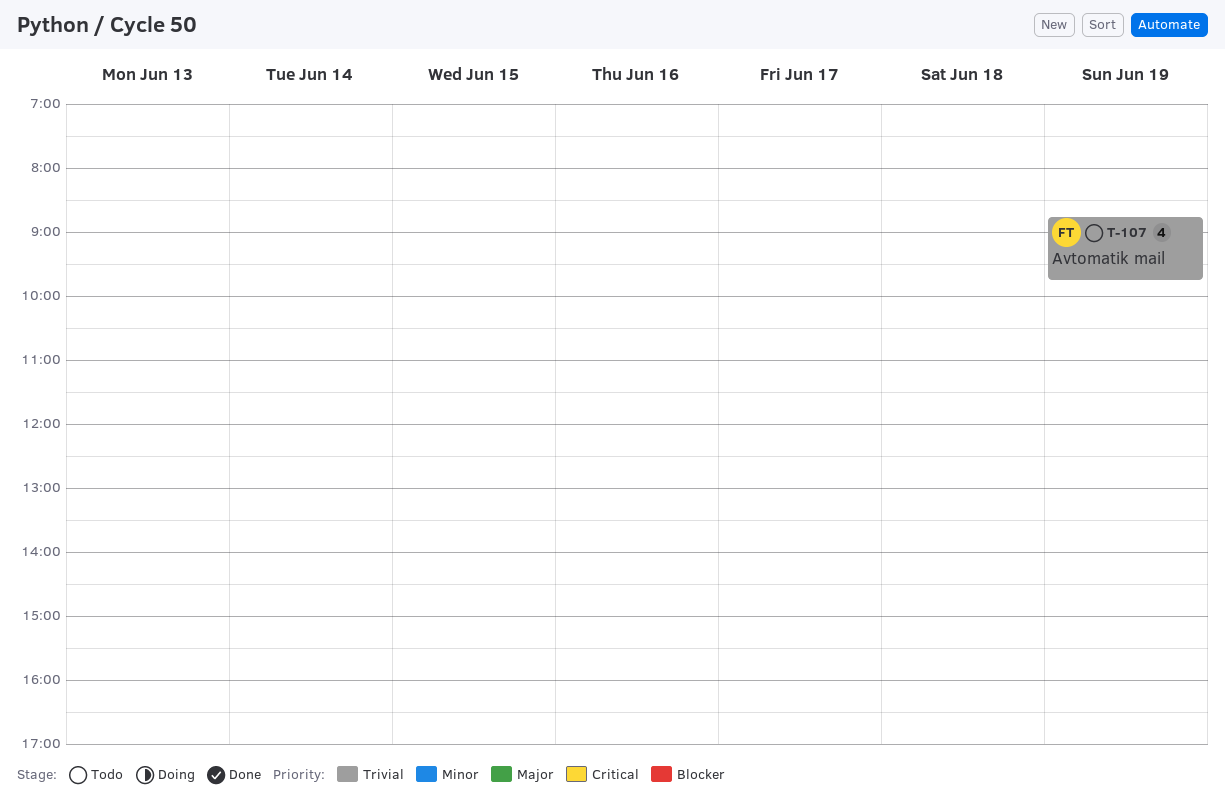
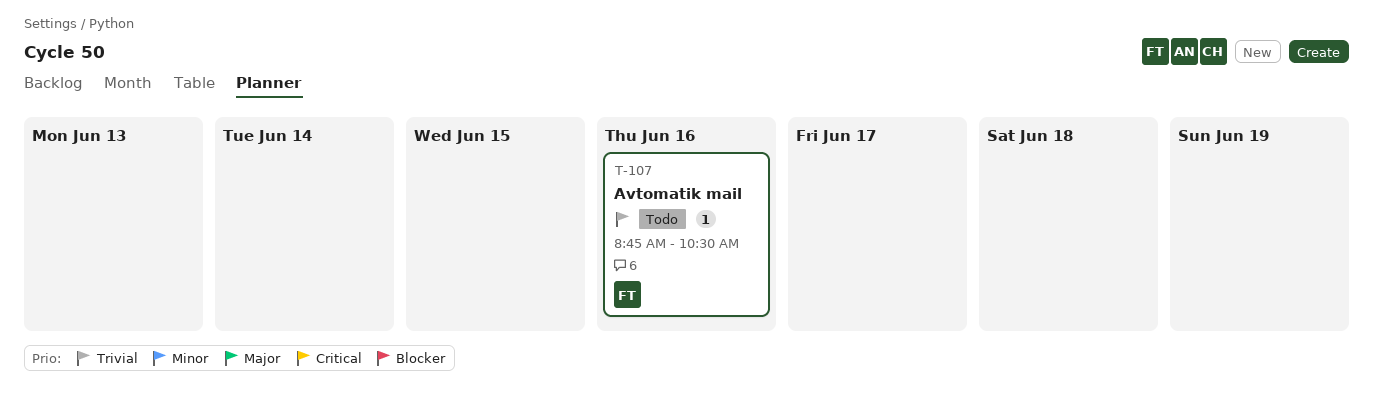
T-107, estimate: 4 -> 1
T-107, day: Jun 19 -> Jun 16
T-107, ends: 09:45 -> 10:30

